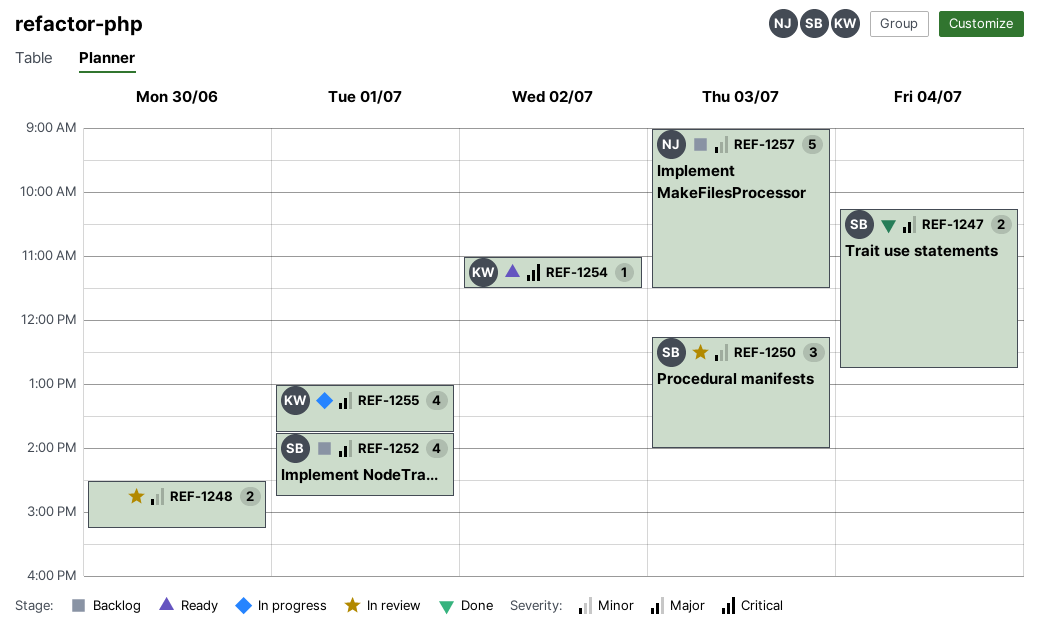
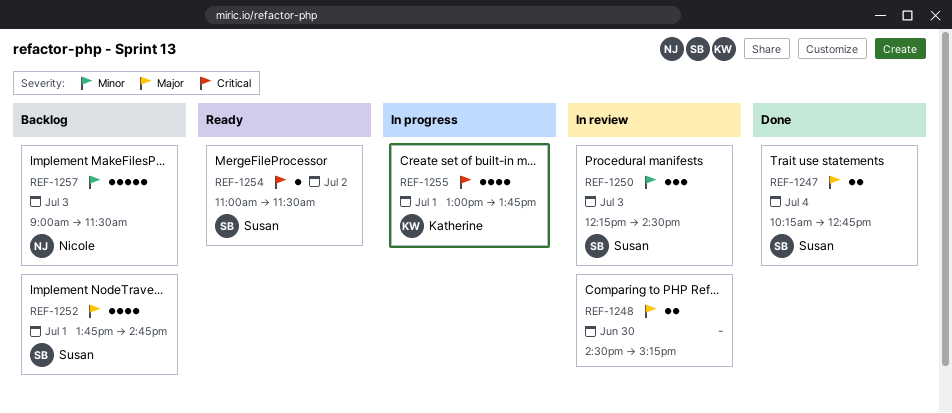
REF-1248, priority: Minor -> Major
REF-1250, ends: 14:00 -> 14:30
REF-1254, owner: Katherine -> Susan
REF-1255, priority: Major -> Critical

